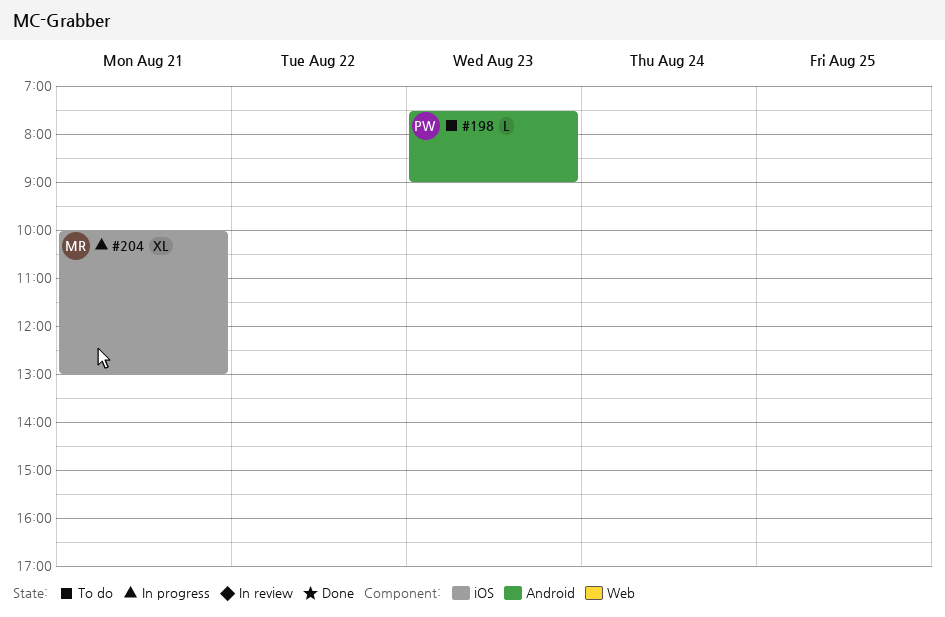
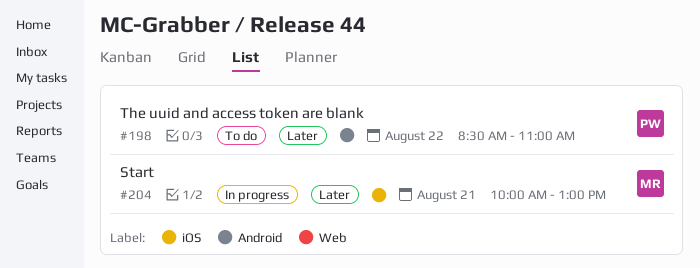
#198, day: Aug 23 -> Aug 22
#198, begins: 07:30 -> 08:30
#198, ends: 09:00 -> 11:00

